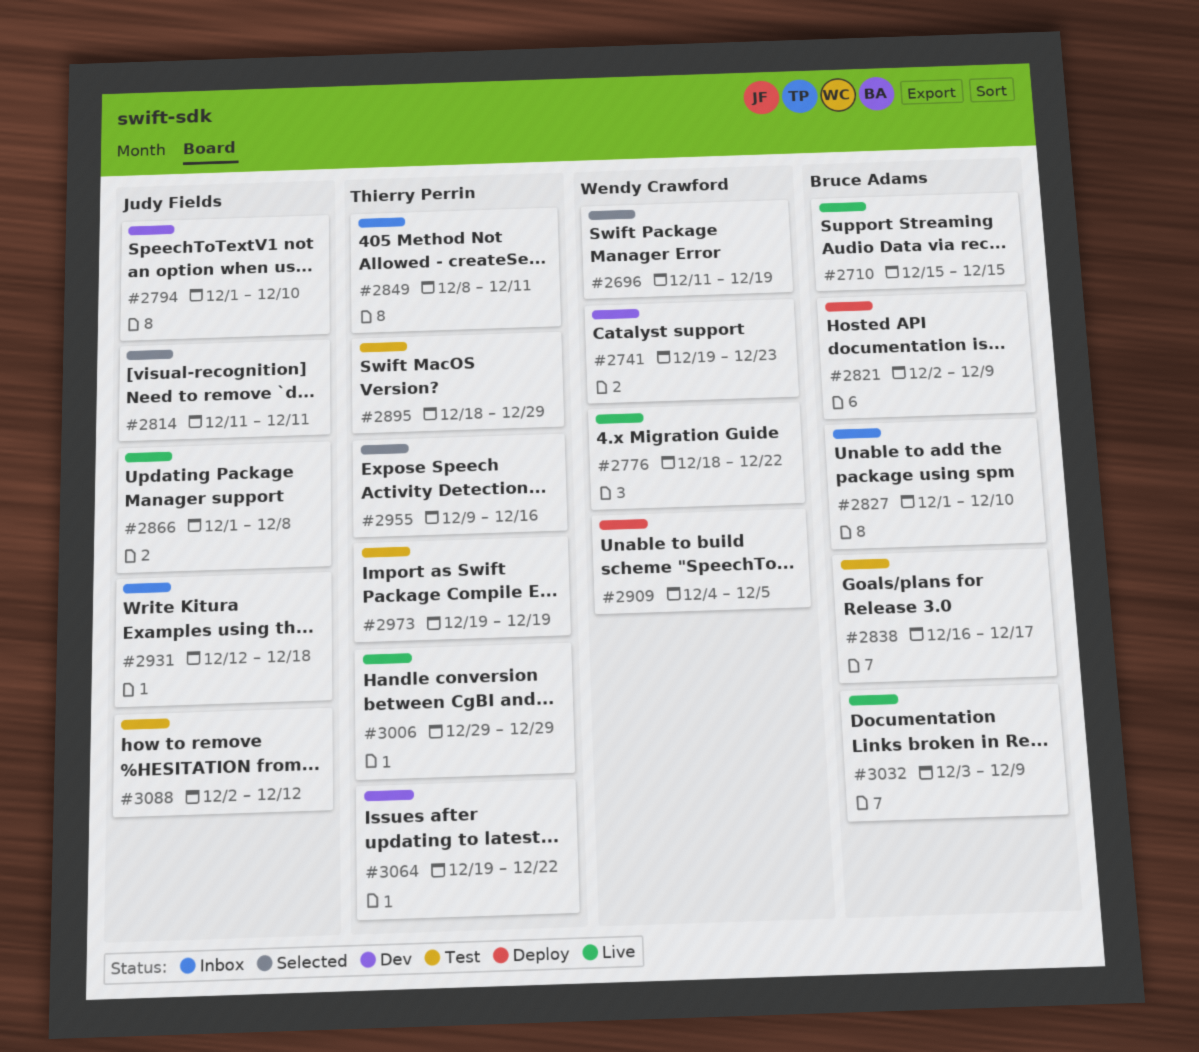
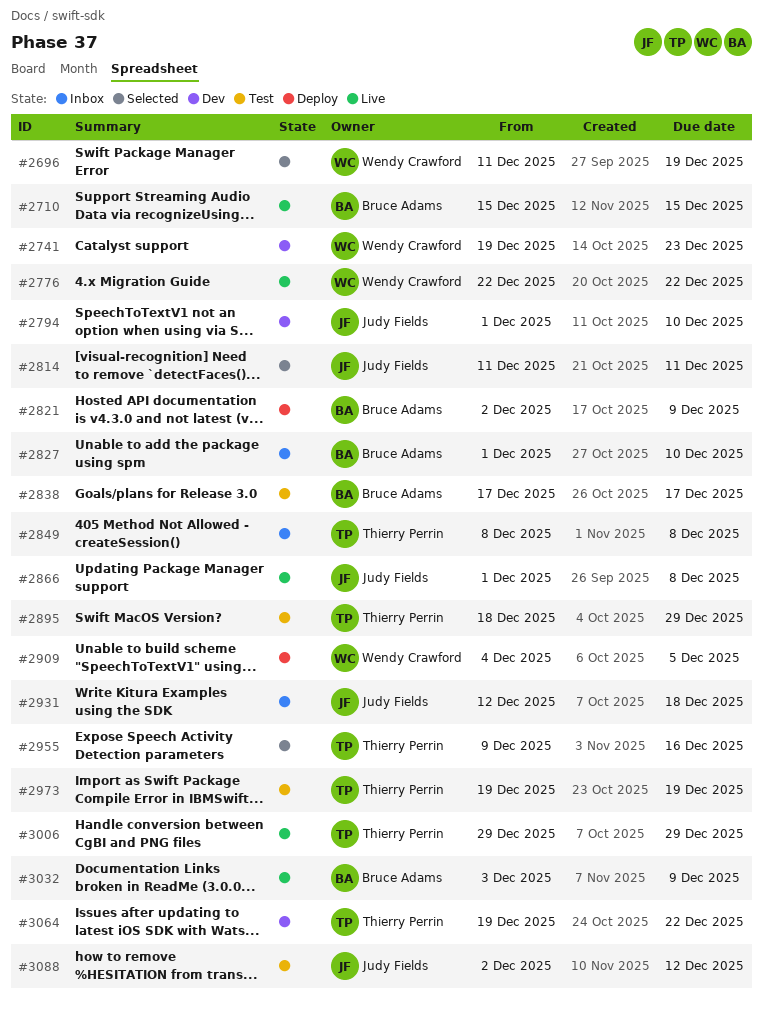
#2776, start: Dec 18 -> Dec 22
#2838, start: Dec 16 -> Dec 17
#2849, due: Dec 11 -> Dec 8

